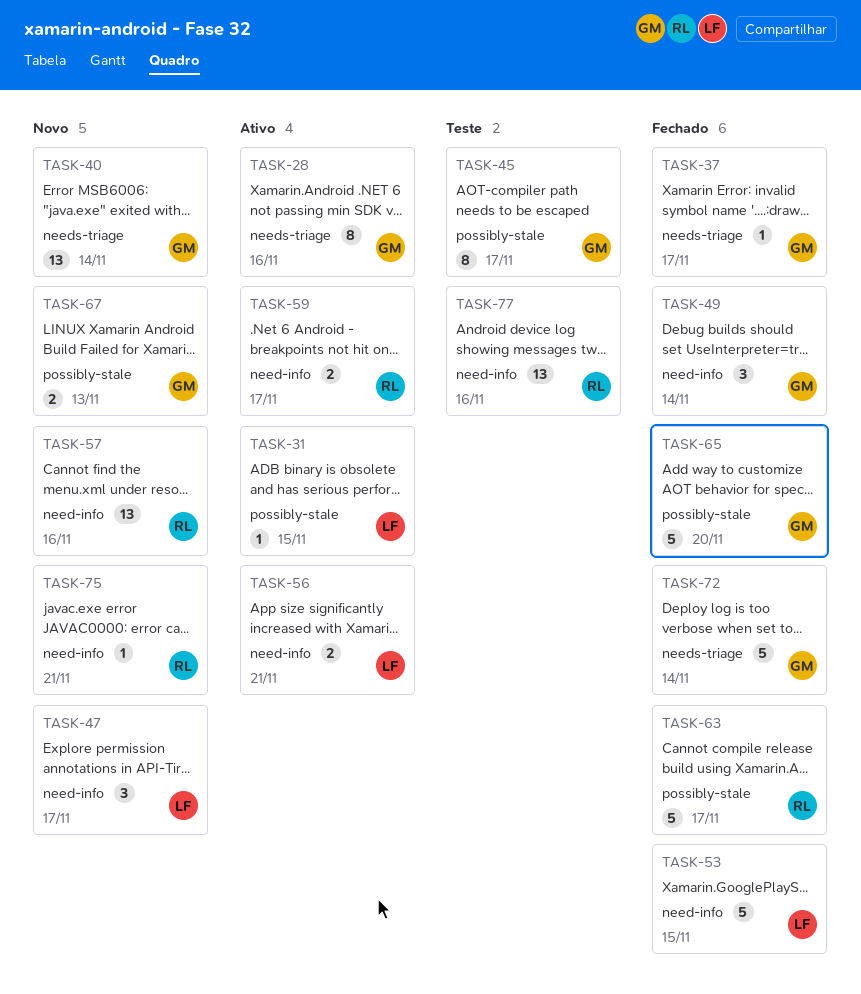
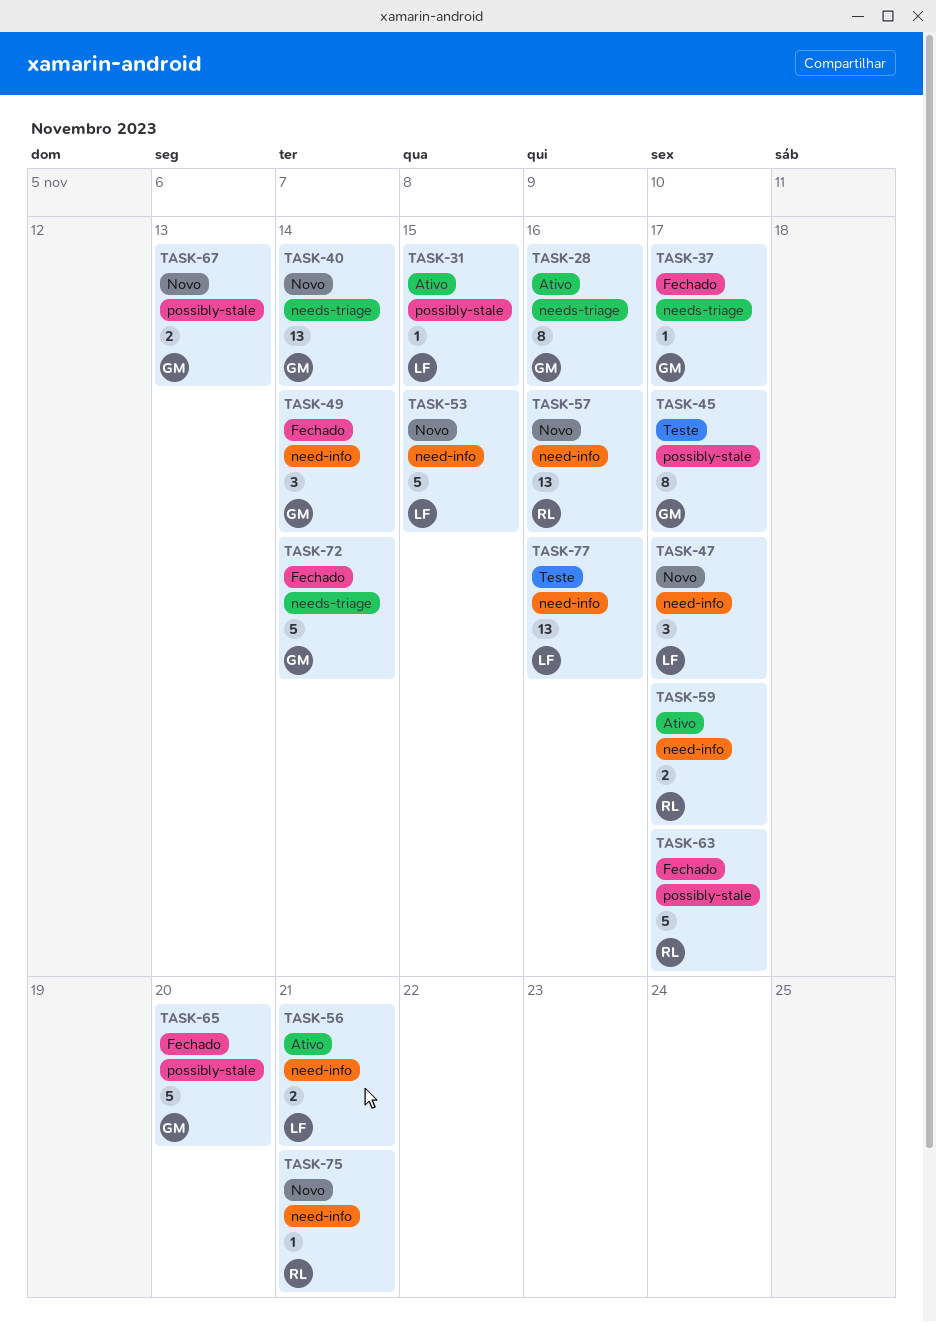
TASK-53, status: Fechado -> Novo
TASK-77, owner: RL -> LF

